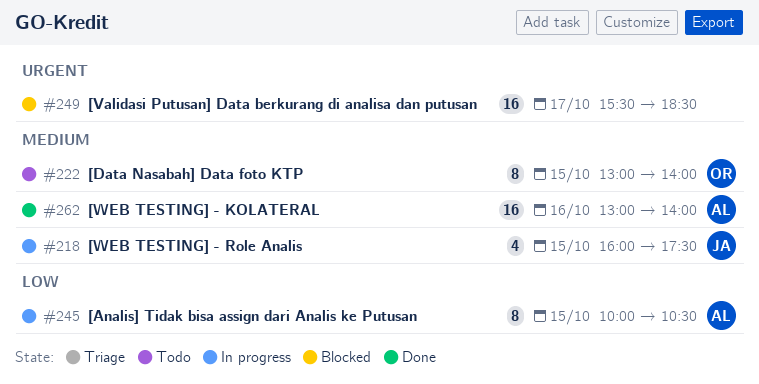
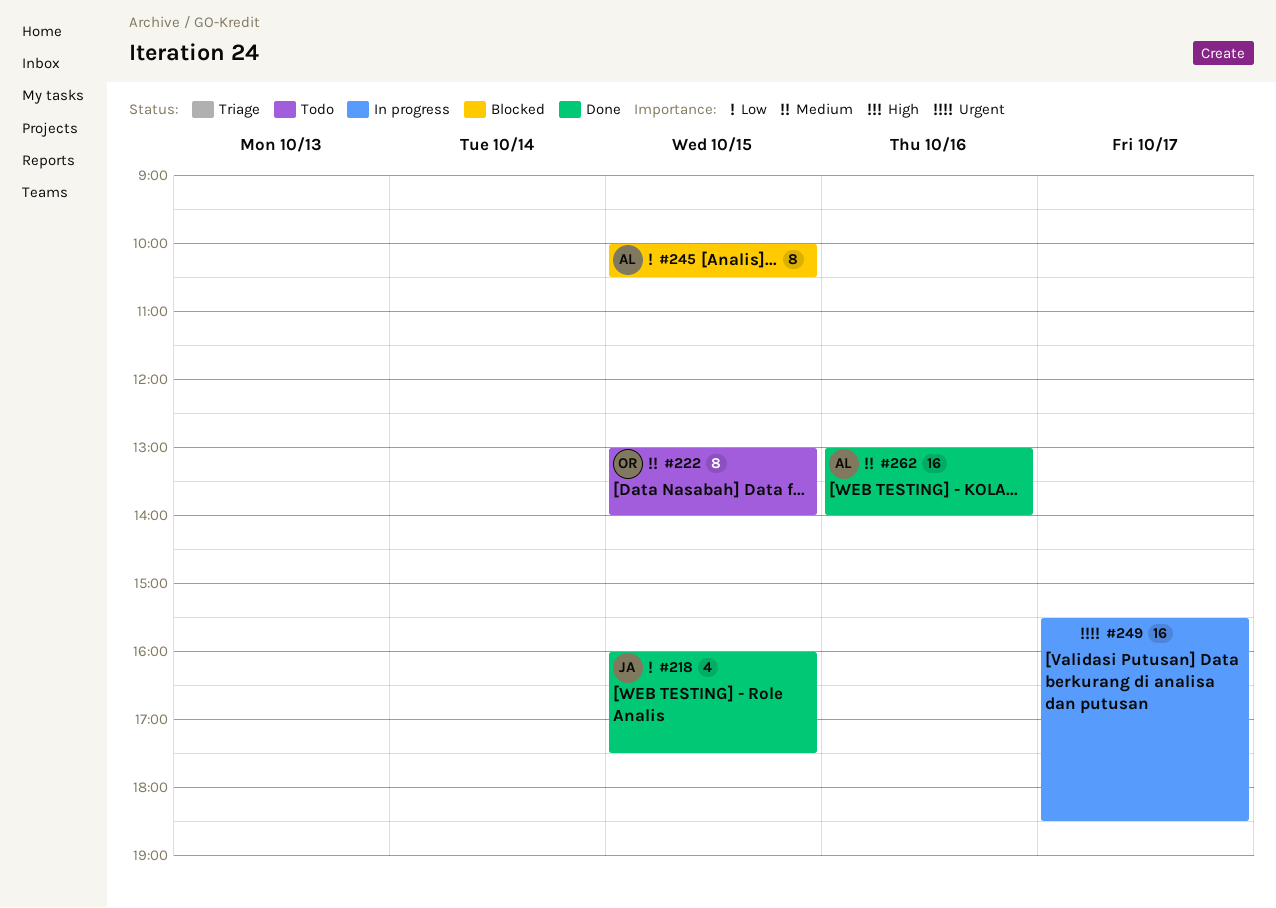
#218, status: In progress -> Done
#218, priority: Medium -> Low
#245, status: In progress -> Blocked
#249, status: Blocked -> In progress

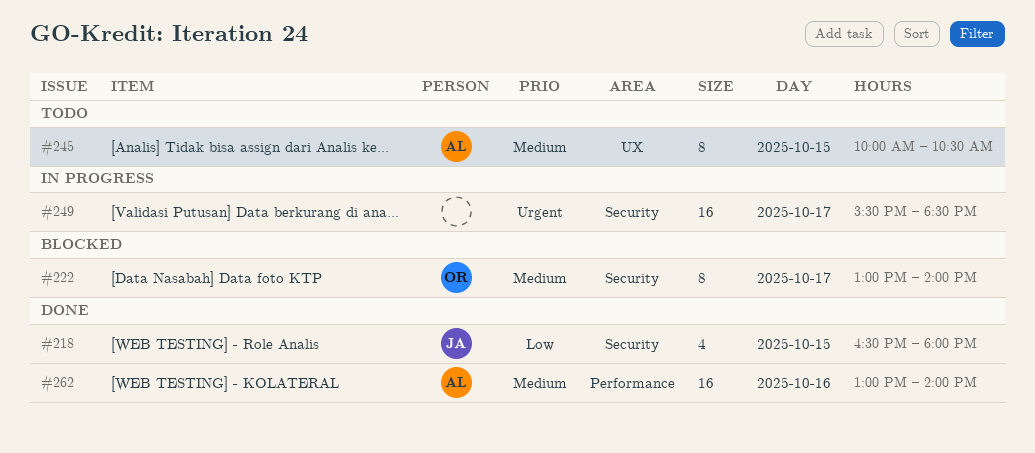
#218, begins: 16:00 -> 16:30
#218, ends: 17:30 -> 18:00
#222, status: Todo -> Blocked
#222, day: Oct 15 -> Oct 17
#245, status: Blocked -> Todo
#245, priority: Low -> Medium

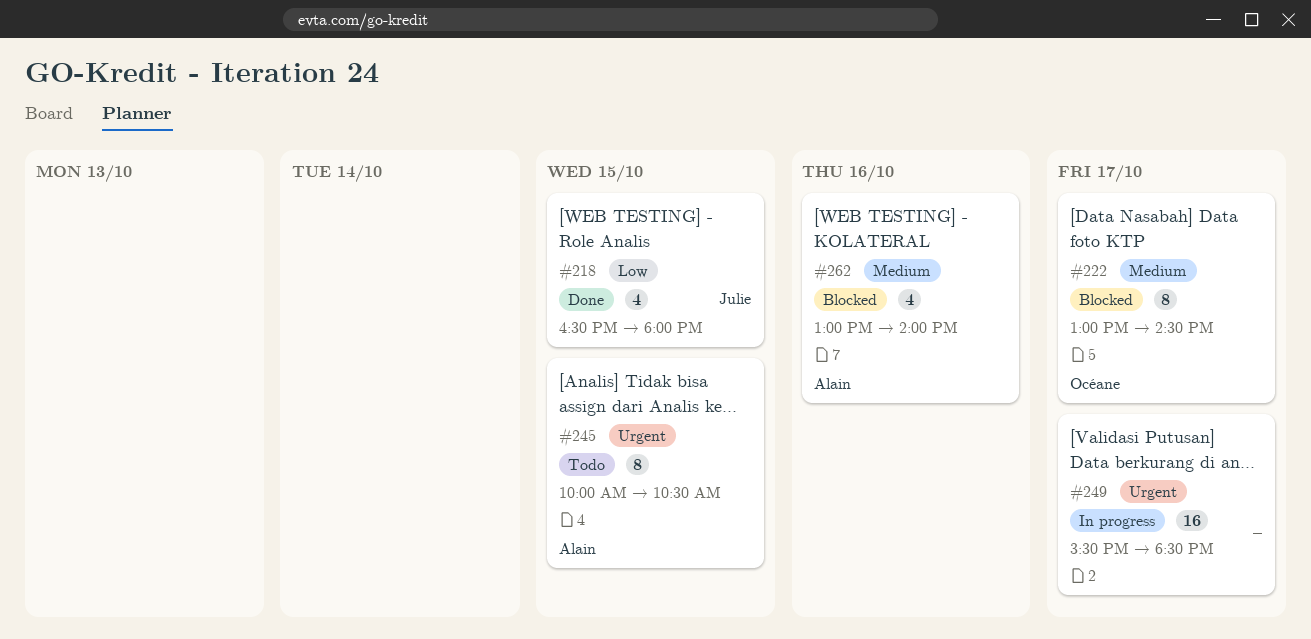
#222, ends: 14:00 -> 14:30
#245, priority: Medium -> Urgent
#262, status: Done -> Blocked
#262, estimate: 16 -> 4

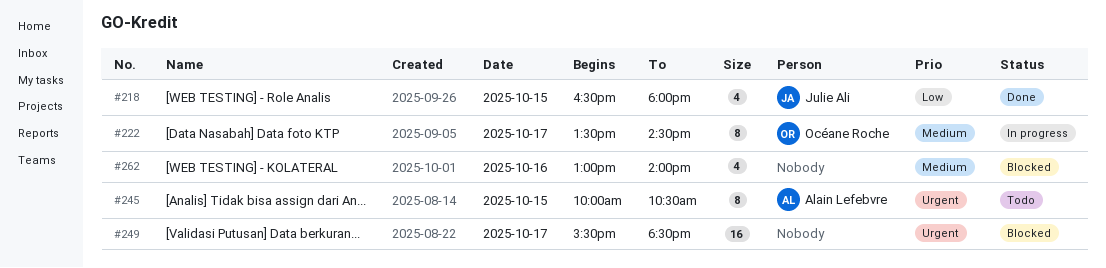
#222, status: Blocked -> In progress
#222, begins: 13:00 -> 13:30
#249, status: In progress -> Blocked
#262, owner: Alain Lefebvre -> none

